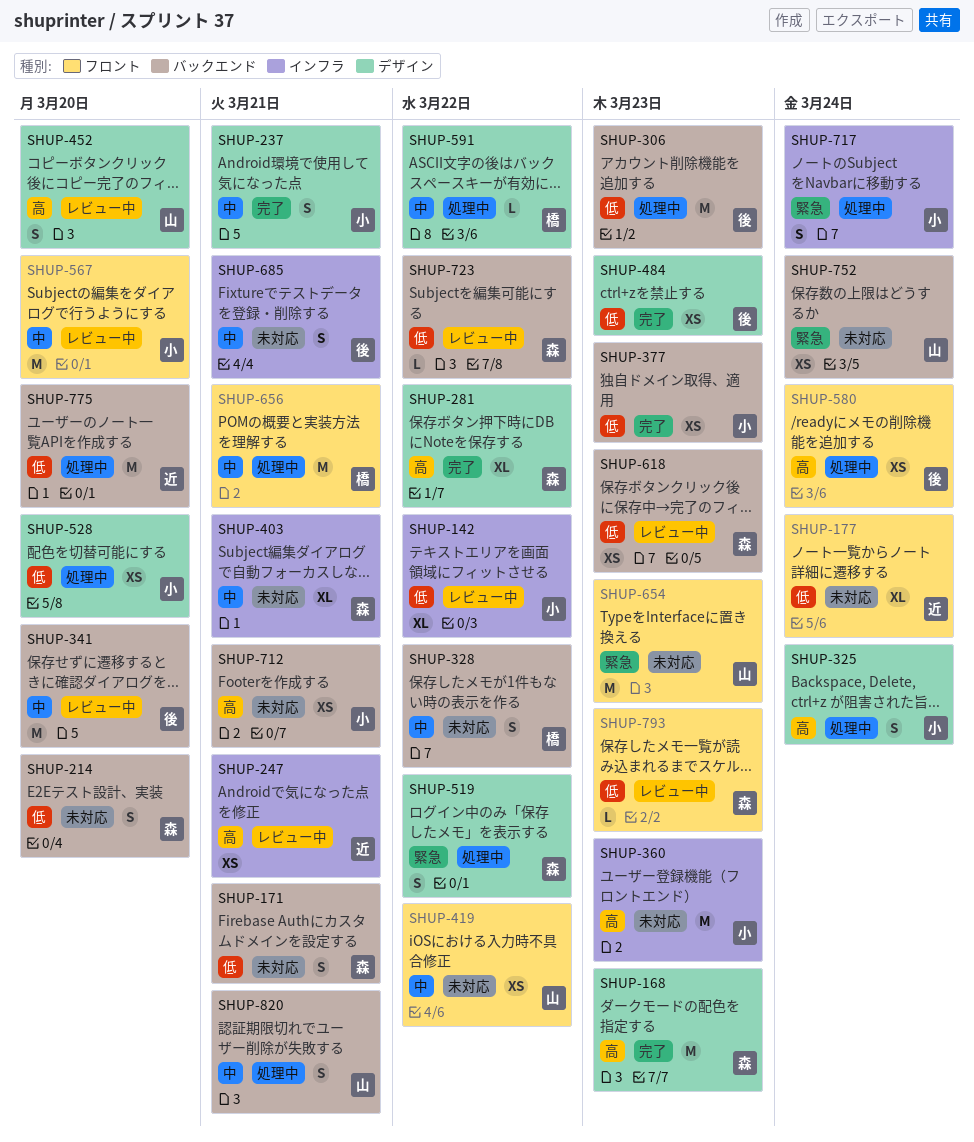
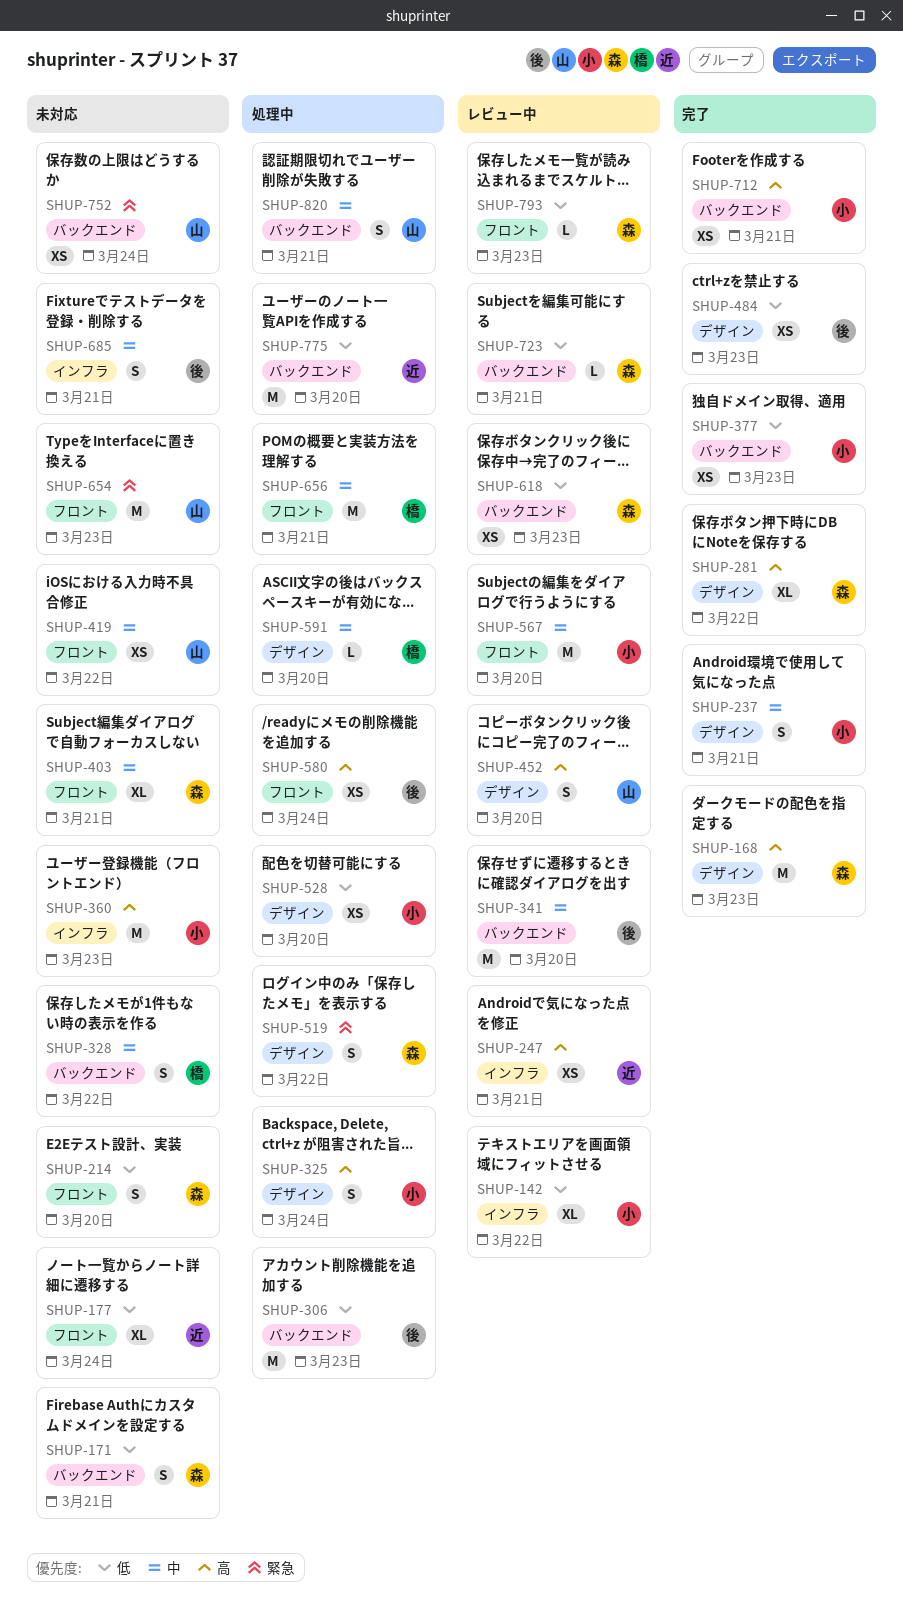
SHUP-214, label: バックエンド -> フロント
SHUP-403, label: インフラ -> フロント
SHUP-591, due: Mar 22 -> Mar 20
SHUP-712, status: 未対応 -> 完了
SHUP-717: present -> none
SHUP-723, due: Mar 22 -> Mar 21

